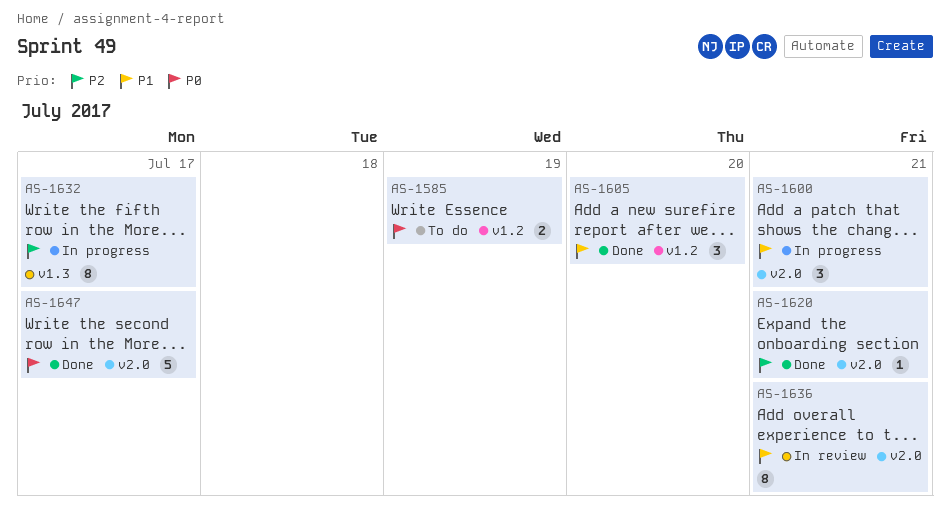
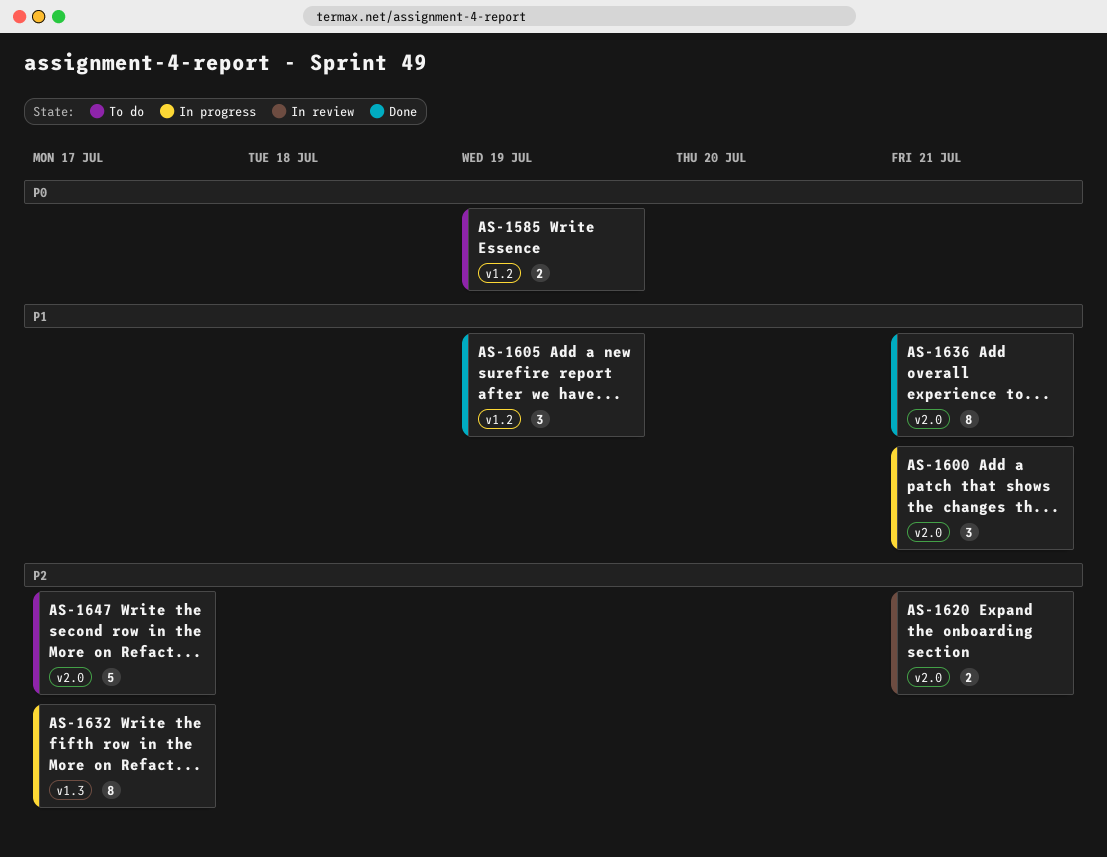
AS-1605, due: Jul 20 -> Jul 19
AS-1620, status: Done -> In review
AS-1620, estimate: 1 -> 2
AS-1636, status: In review -> Done
AS-1647, status: Done -> To do
AS-1647, priority: P0 -> P2

